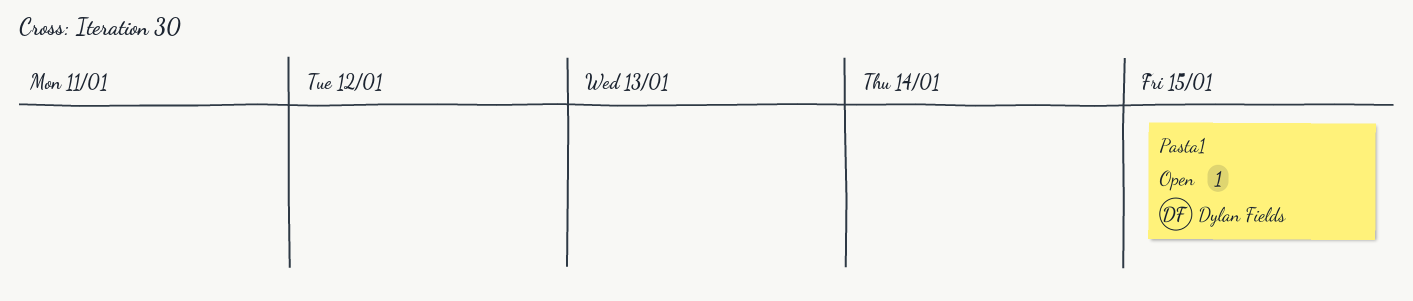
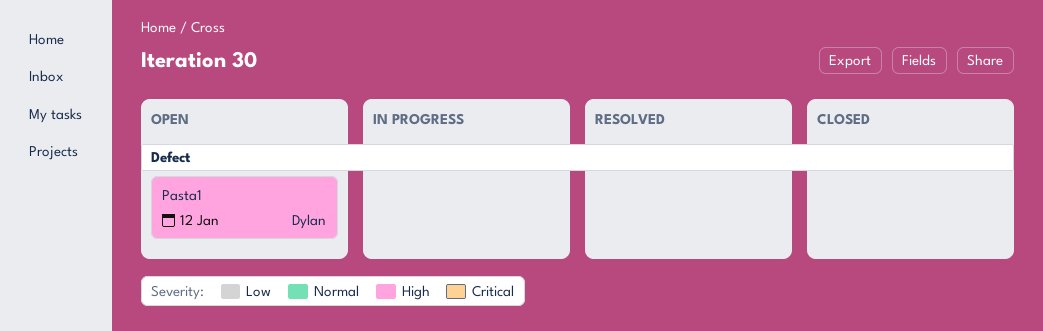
Pasta1, due: Jan 15 -> Jan 12

